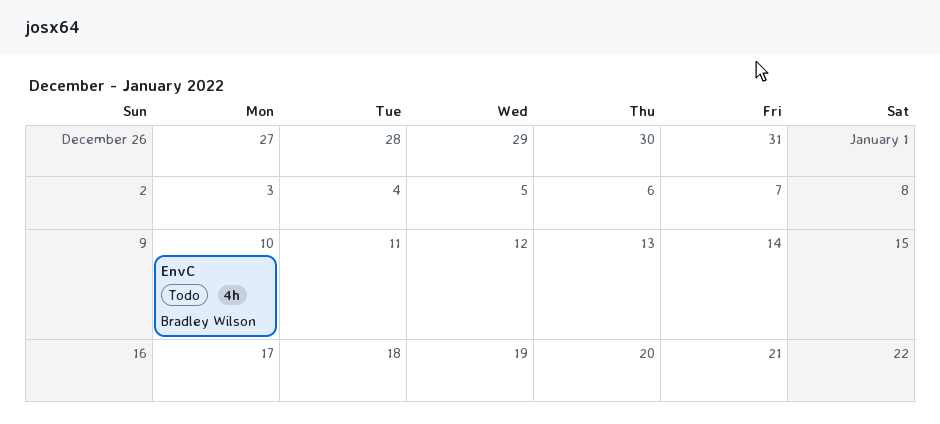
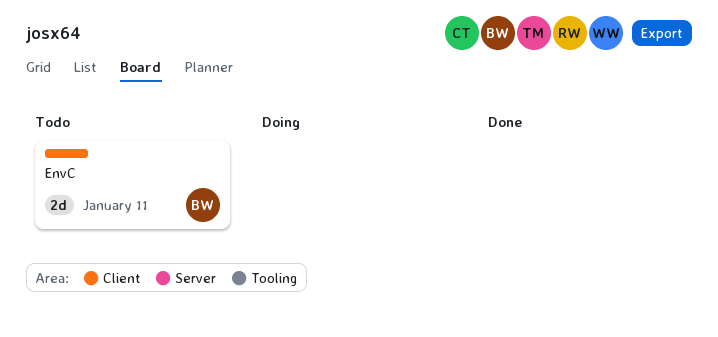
EnvC, estimate: 4h -> 2d
EnvC, due: Jan 10 -> Jan 11

